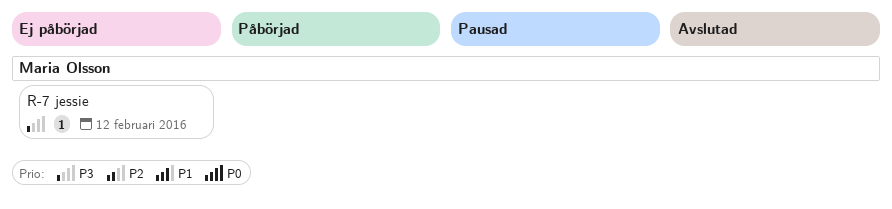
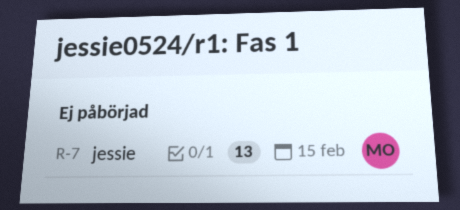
R-7, estimate: 1 -> 13
R-7, due: Feb 12 -> Feb 15

